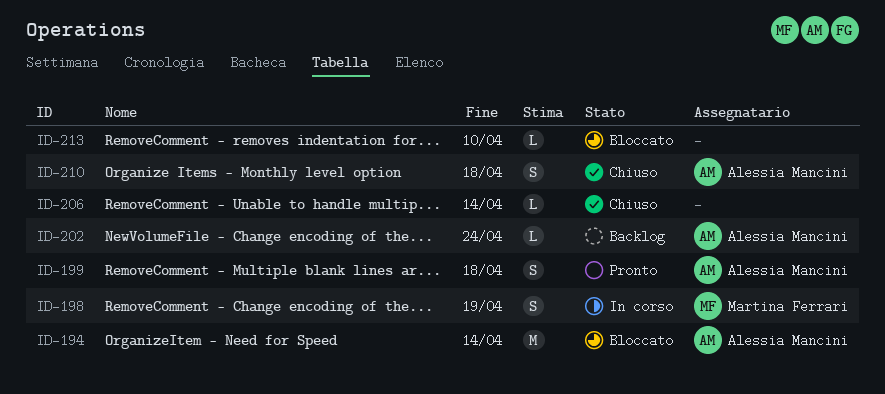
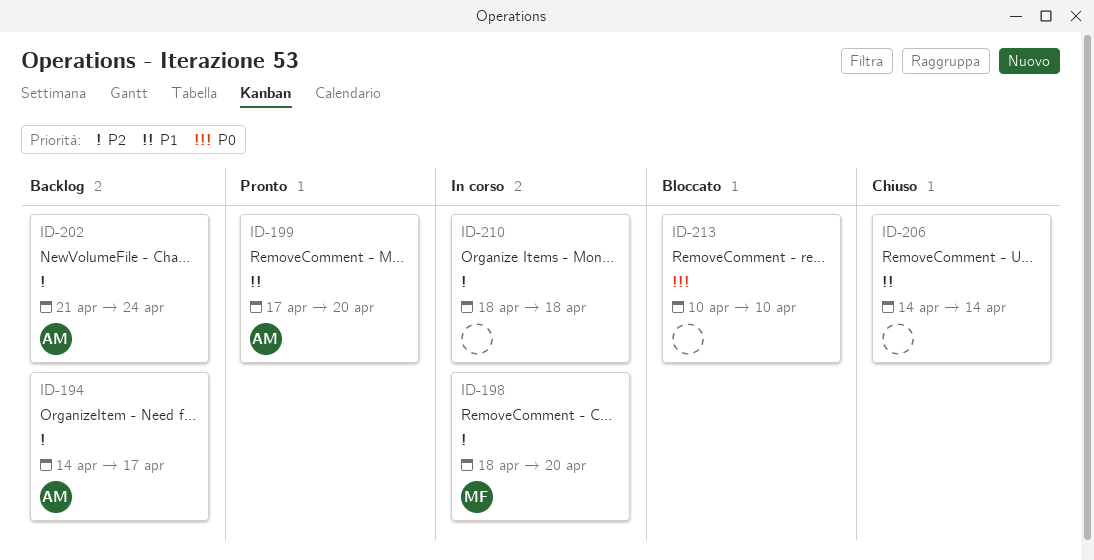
ID-194, status: Bloccato -> Backlog
ID-194, due: Apr 14 -> Apr 17
ID-198, due: Apr 19 -> Apr 20
ID-199, due: Apr 18 -> Apr 20
ID-210, status: Chiuso -> In corso
ID-210, owner: Alessia Mancini -> none

